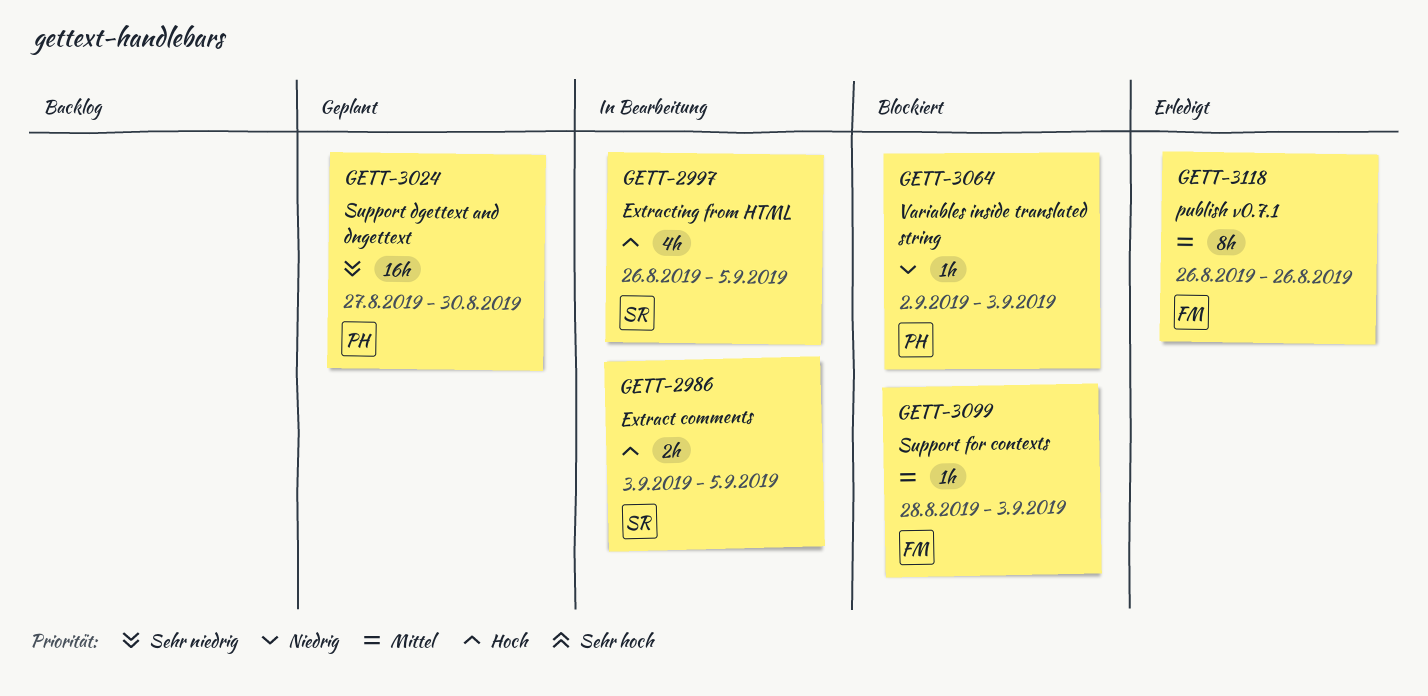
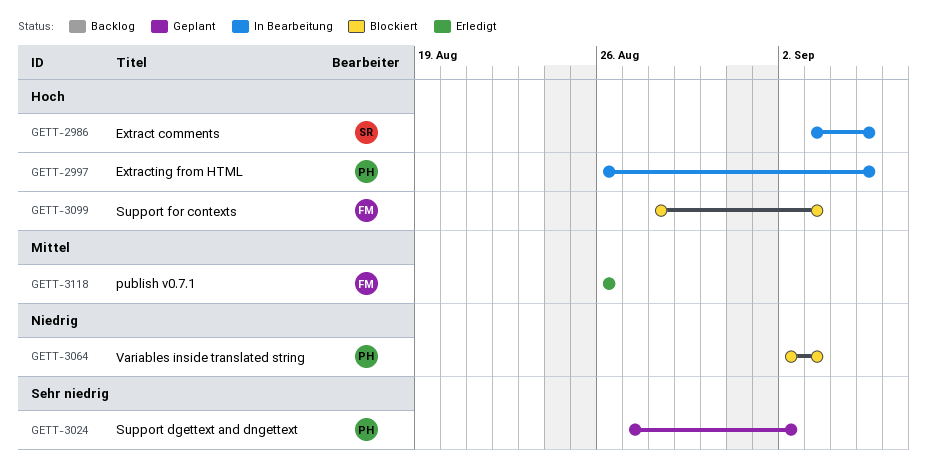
GETT-2997, owner: SR -> PH
GETT-3024, due: Aug 30 -> Sep 2
GETT-3099, priority: Mittel -> Hoch

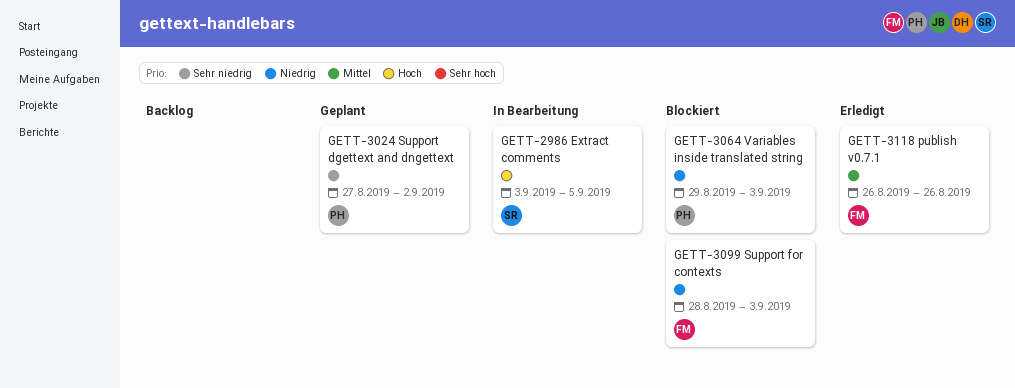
GETT-2997: present -> none
GETT-3064, start: Sep 2 -> Aug 29
GETT-3099, priority: Hoch -> Niedrig

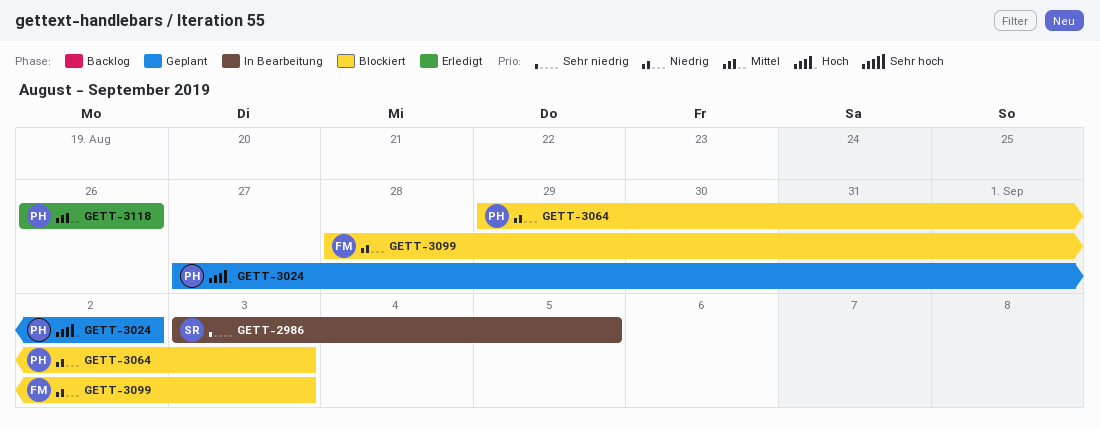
GETT-2986, priority: Hoch -> Sehr niedrig
GETT-3024, priority: Sehr niedrig -> Hoch
GETT-3118, owner: FM -> PH

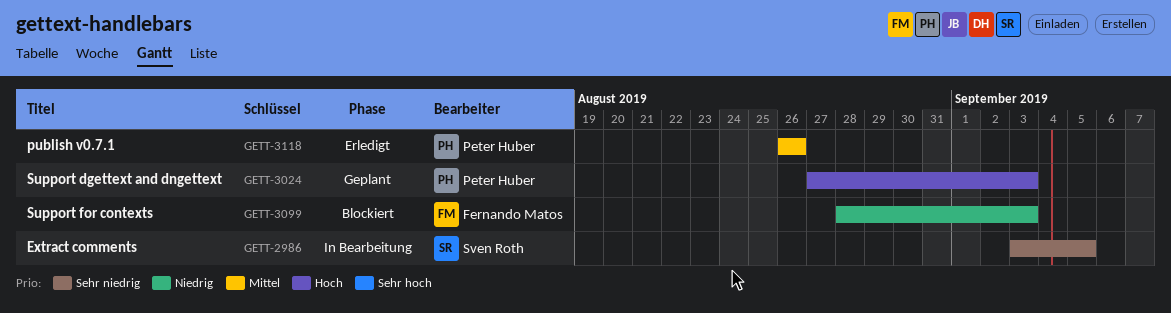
GETT-3024, due: Sep 2 -> Sep 3
GETT-3064: present -> none

